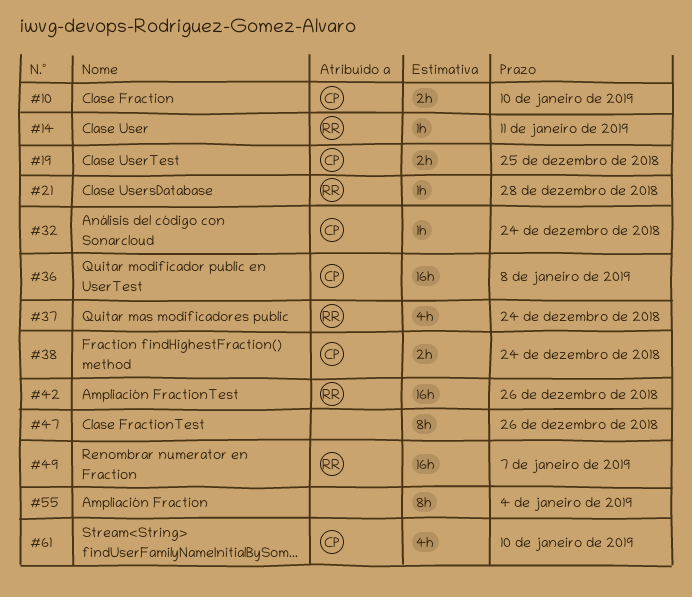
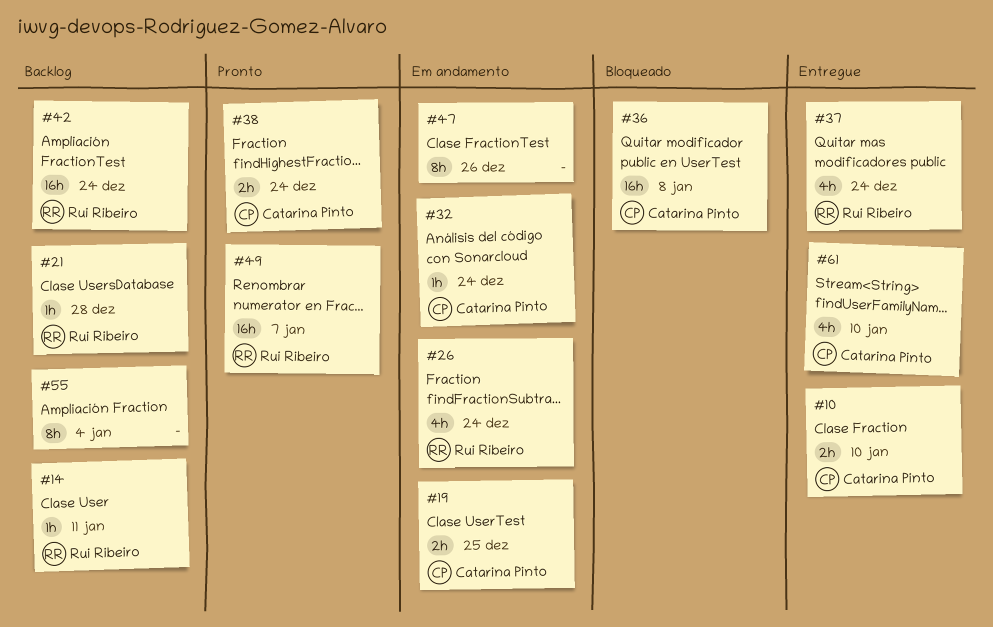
#26: none -> present
#42, due: Dec 26 -> Dec 24

